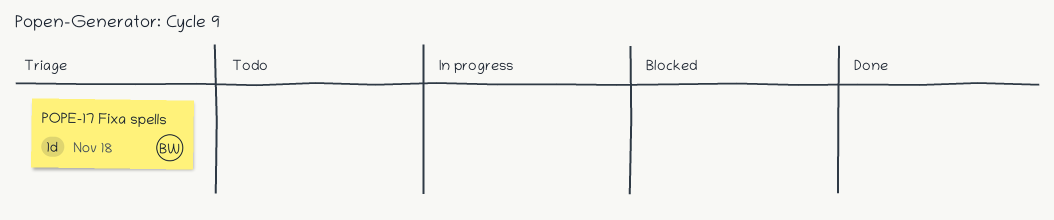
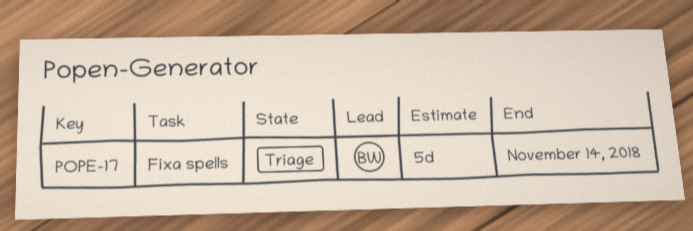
POPE-17, estimate: 1d -> 5d
POPE-17, due: Nov 18 -> Nov 14

